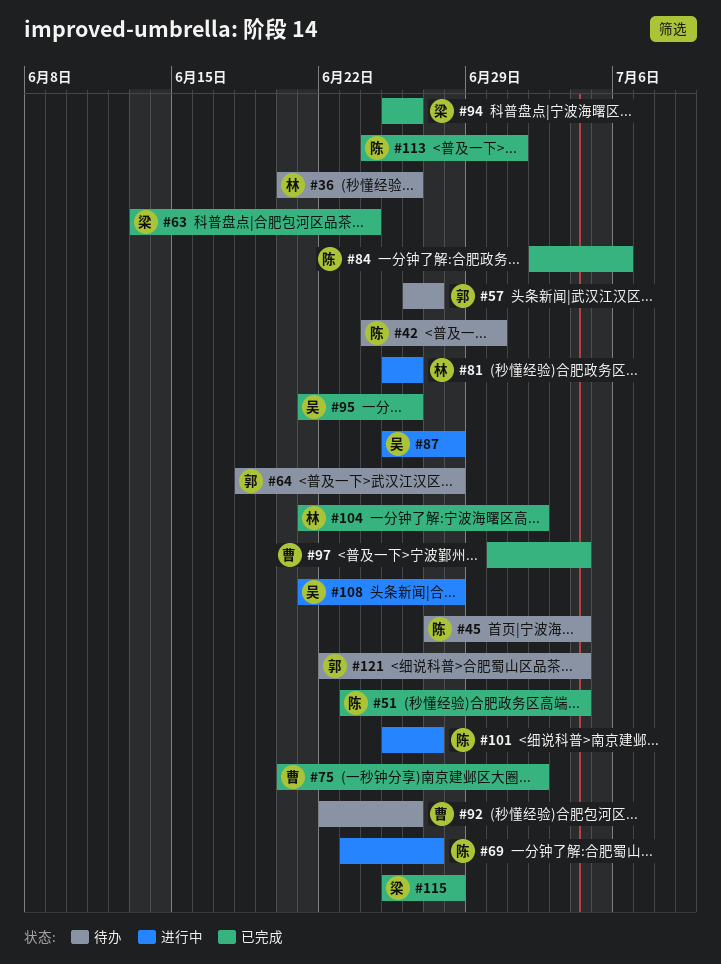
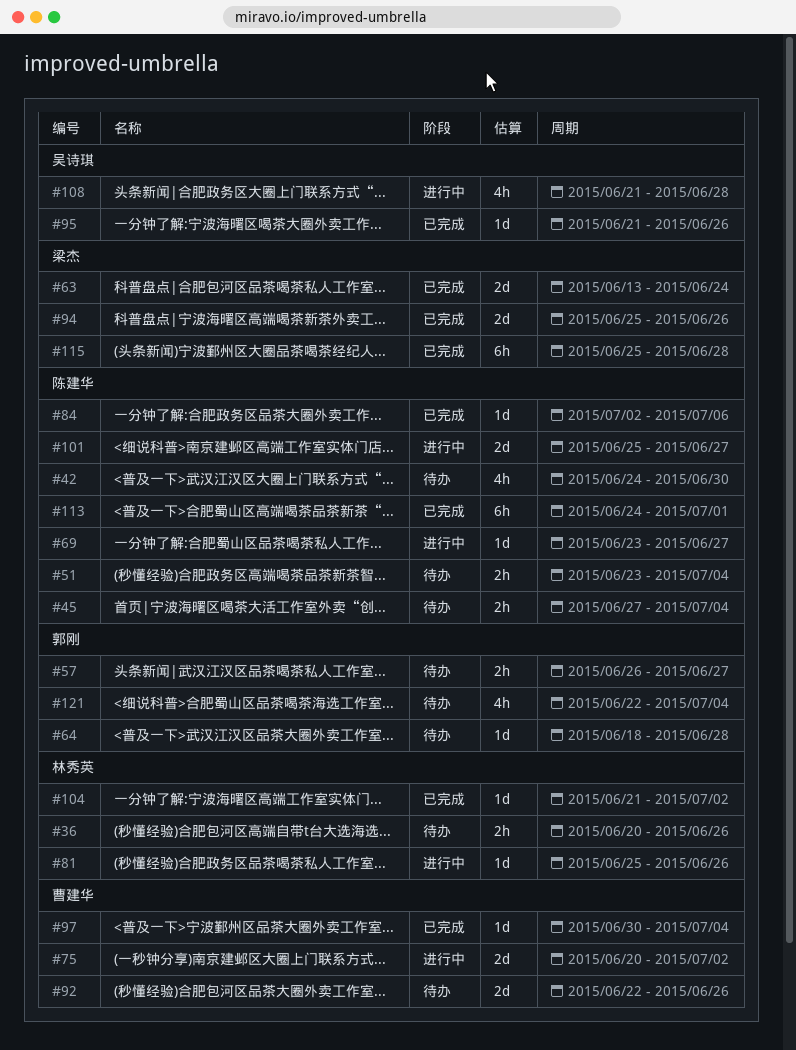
#51, status: 已完成 -> 待办
#75, status: 已完成 -> 进行中
#87: present -> none

